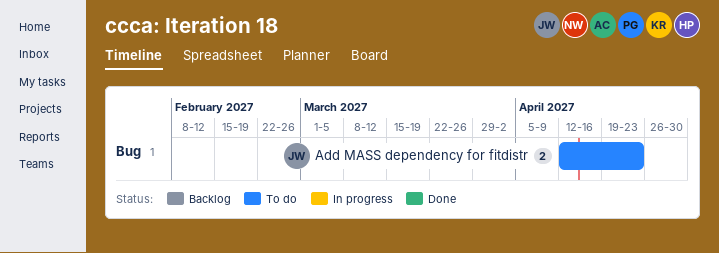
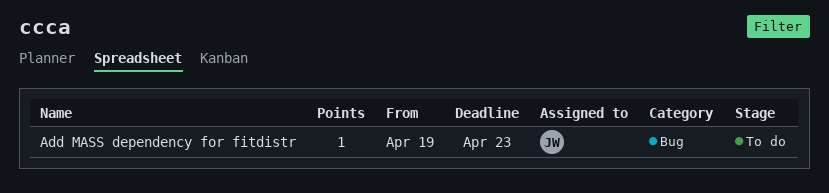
Add MASS dependency for fitdistr, estimate: 2 -> 1
Add MASS dependency for fitdistr, start: Apr 12 -> Apr 19

